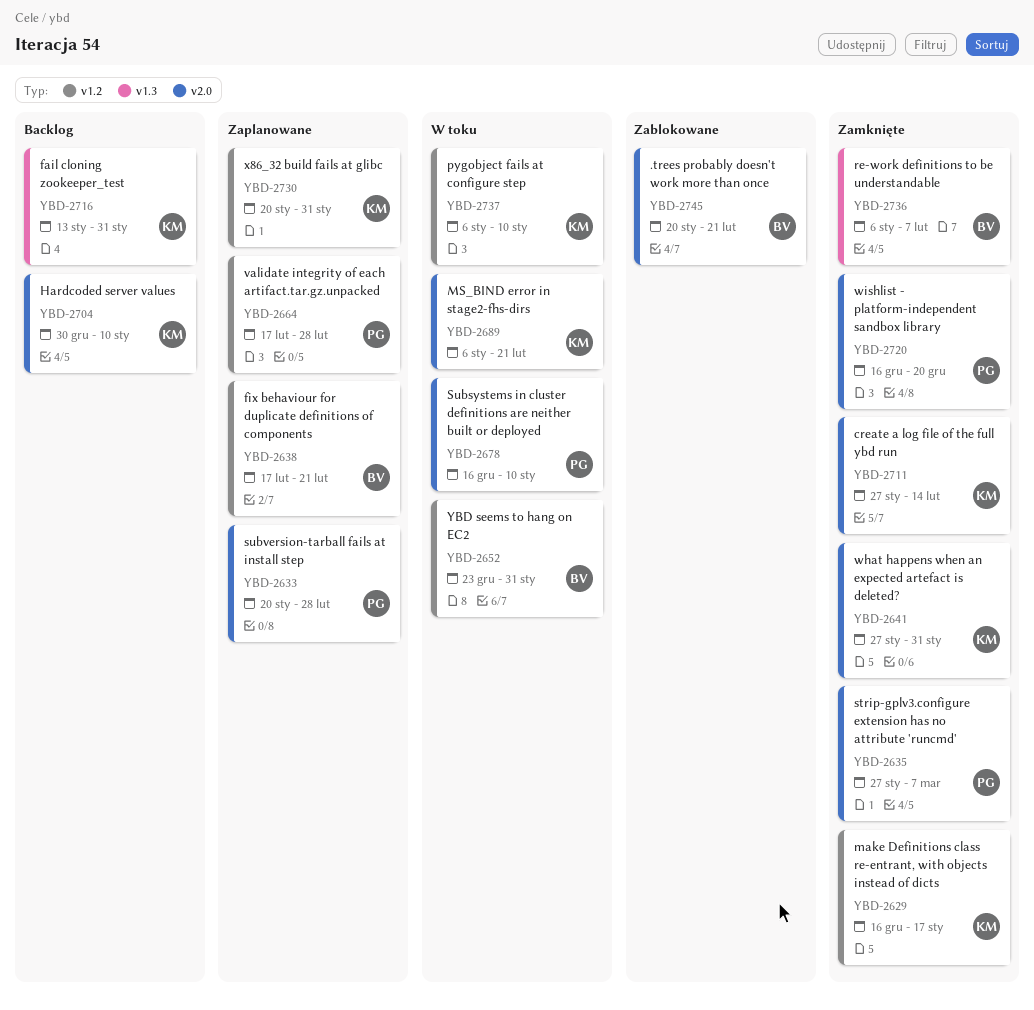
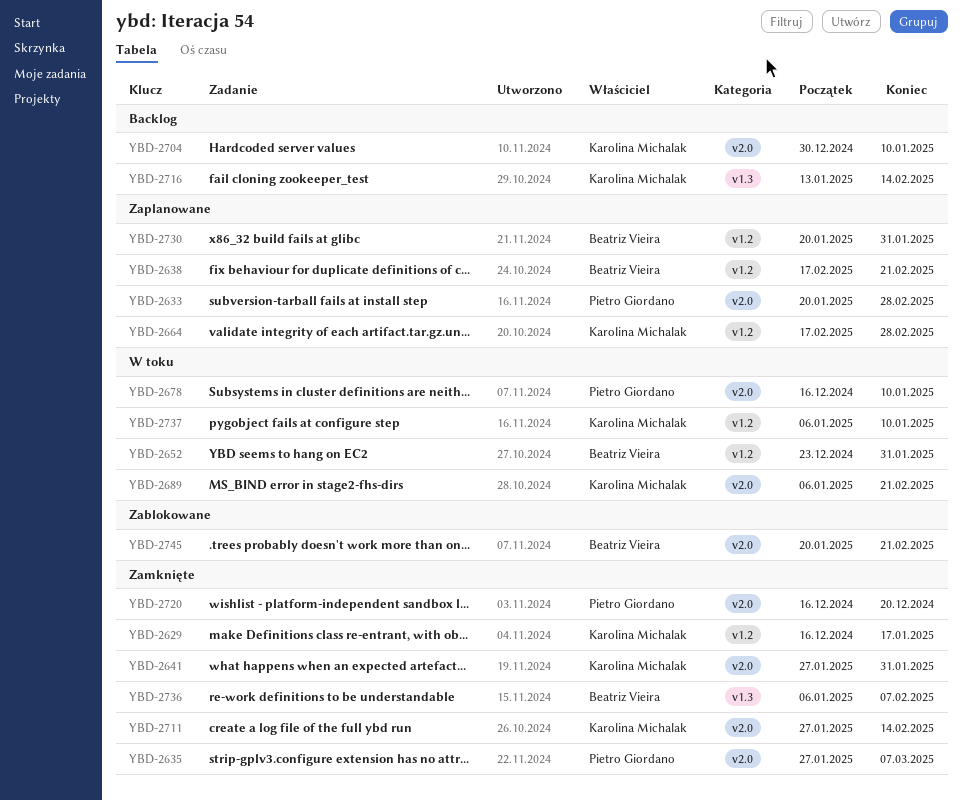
YBD-2664, owner: Pietro Giordano -> Karolina Michalak
YBD-2716, due: Jan 31 -> Feb 14
YBD-2730, owner: Karolina Michalak -> Beatriz Vieira

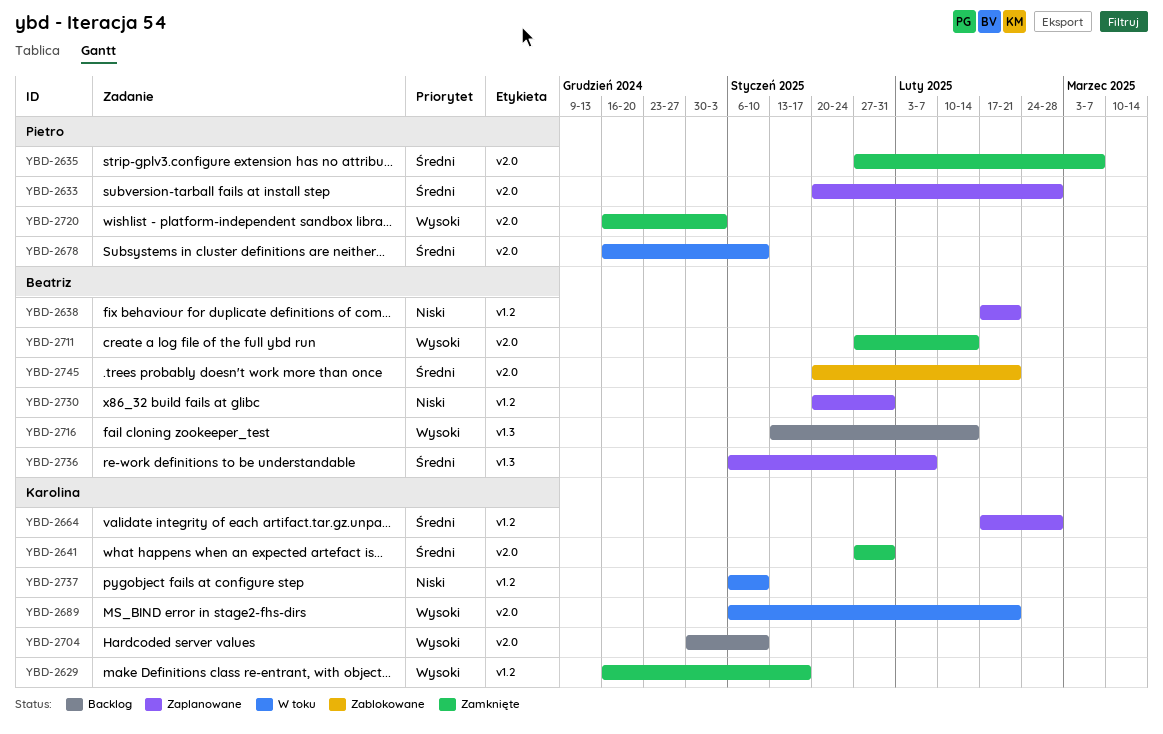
YBD-2652: present -> none
YBD-2711, owner: Karolina Michalak -> Beatriz Vieira
YBD-2716, owner: Karolina Michalak -> Beatriz Vieira
YBD-2720, due: Dec 20 -> Jan 3
YBD-2736, status: Zamknięte -> Zaplanowane

